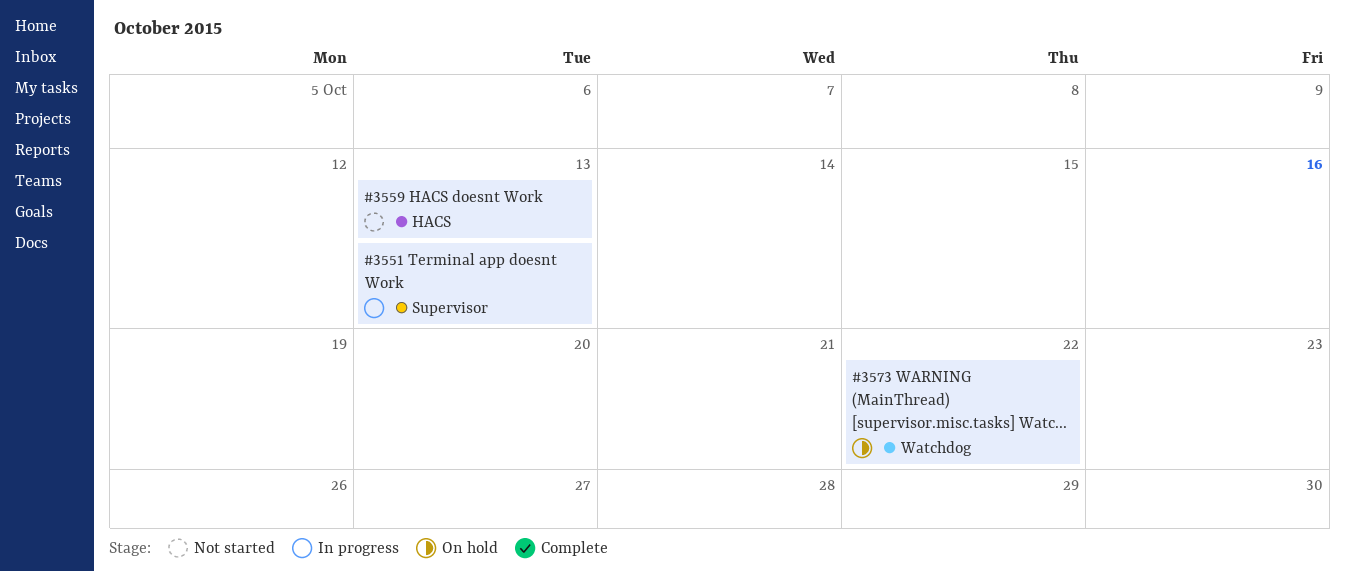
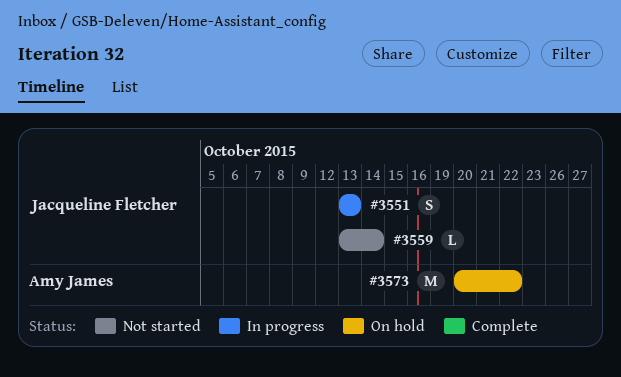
#3559, due: Oct 13 -> Oct 14

